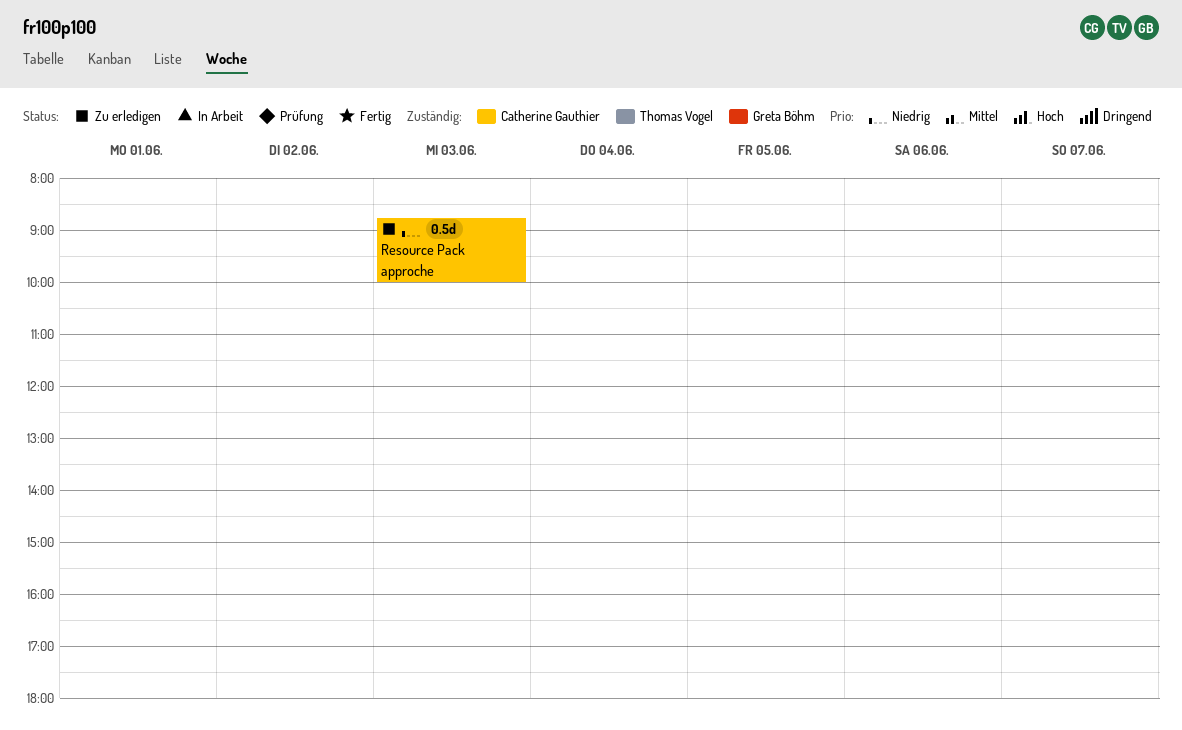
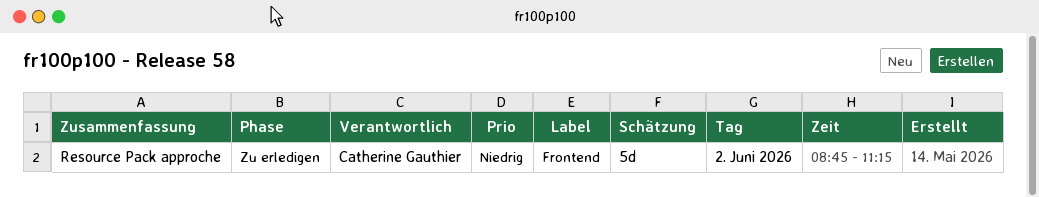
Resource Pack approche, estimate: 0.5d -> 5d
Resource Pack approche, day: Jun 3 -> Jun 2
Resource Pack approche, ends: 10:00 -> 11:15

